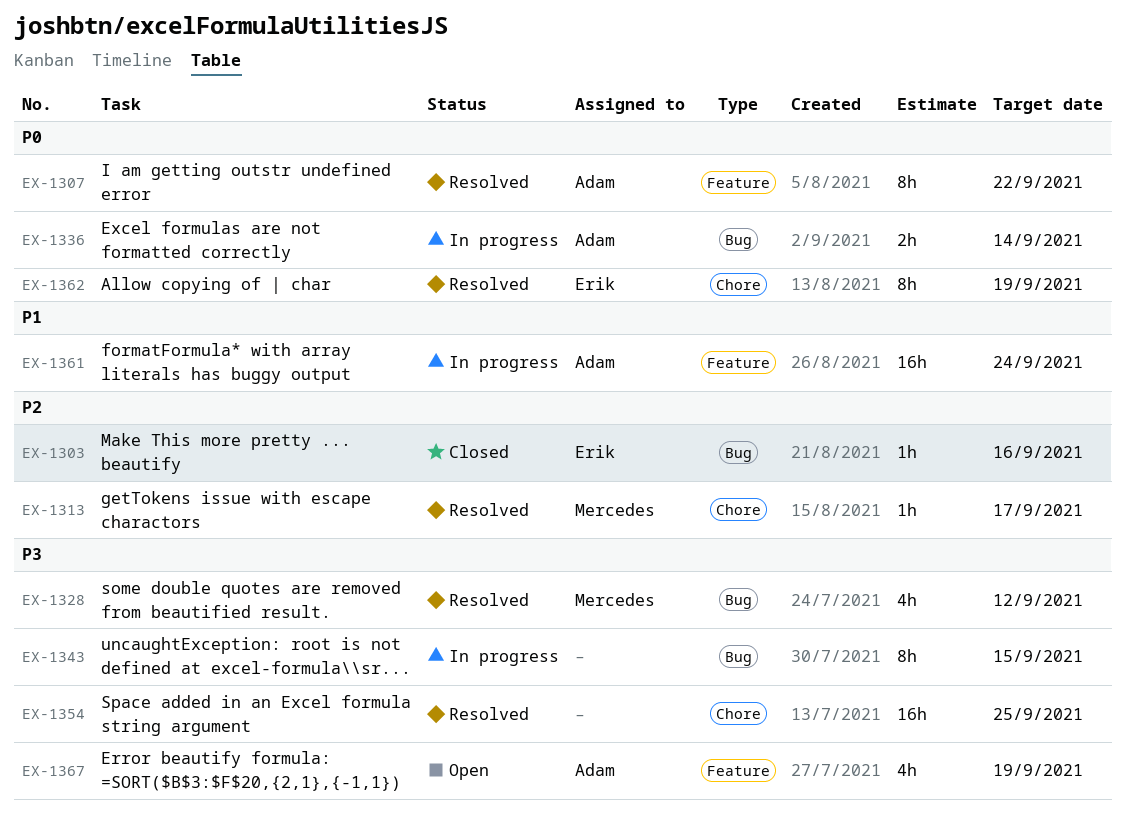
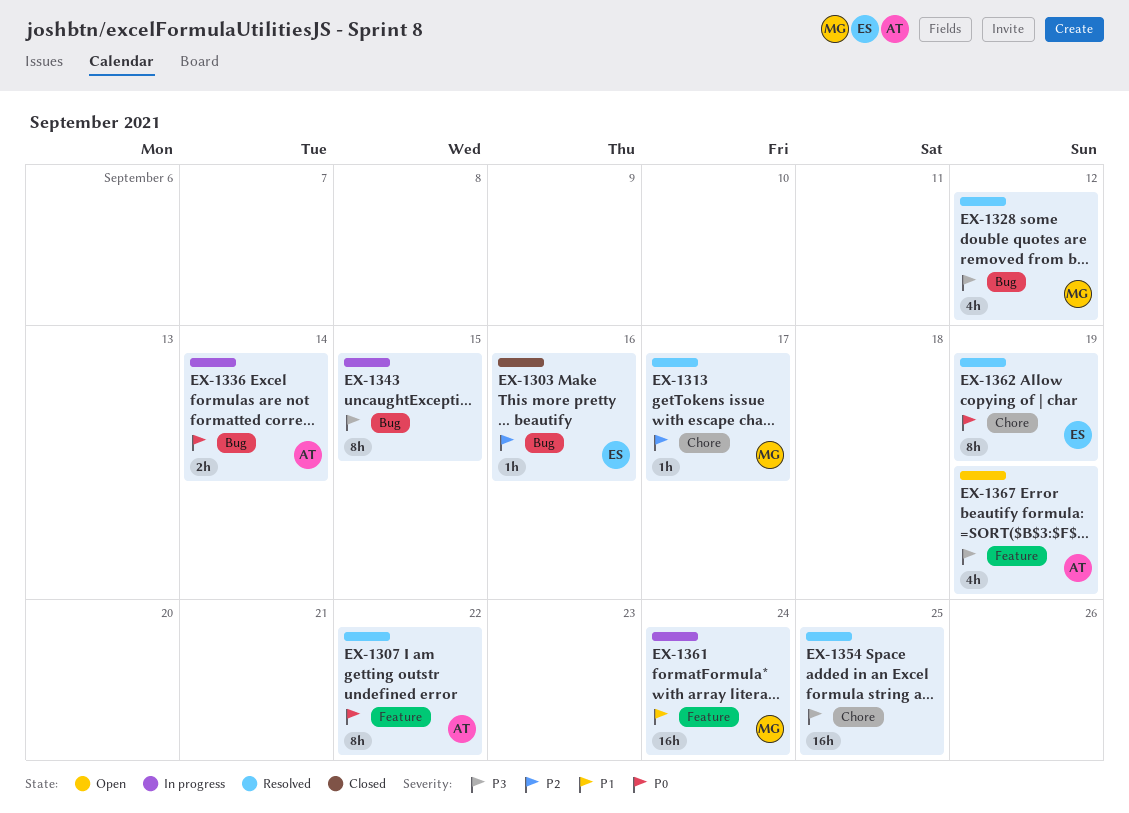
EX-1361, owner: Adam -> Mercedes

